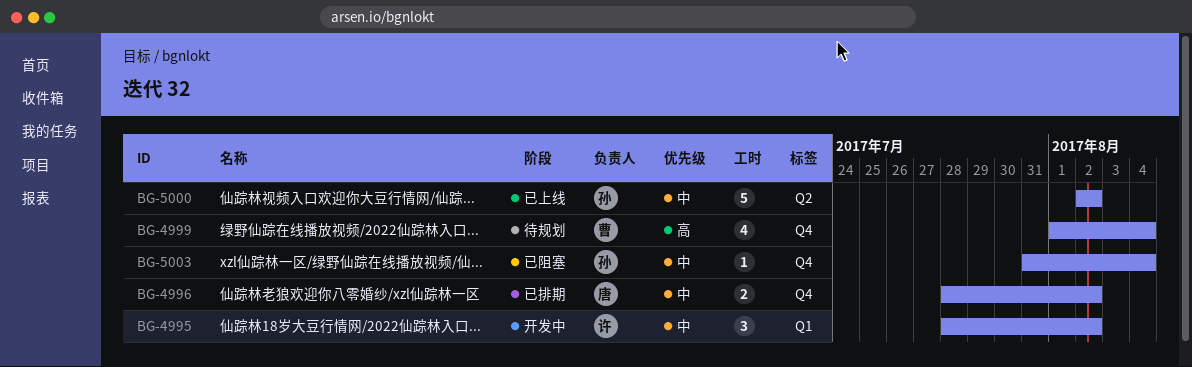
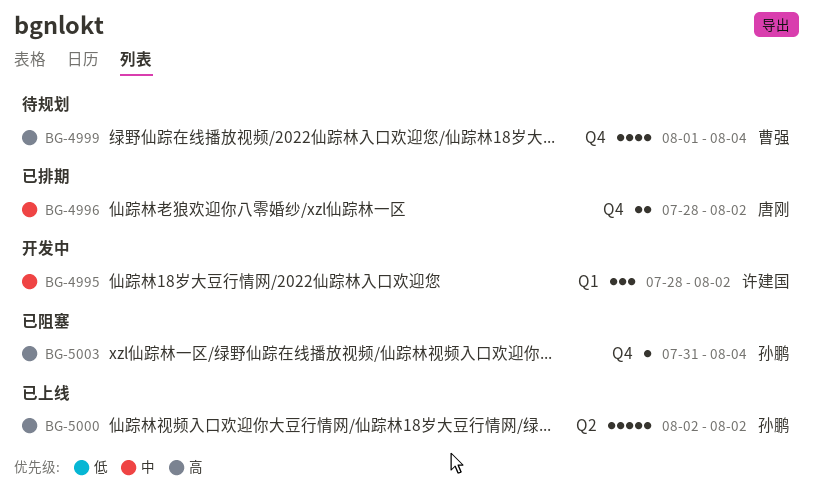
BG-5000, priority: 中 -> 高
BG-5003, priority: 中 -> 高

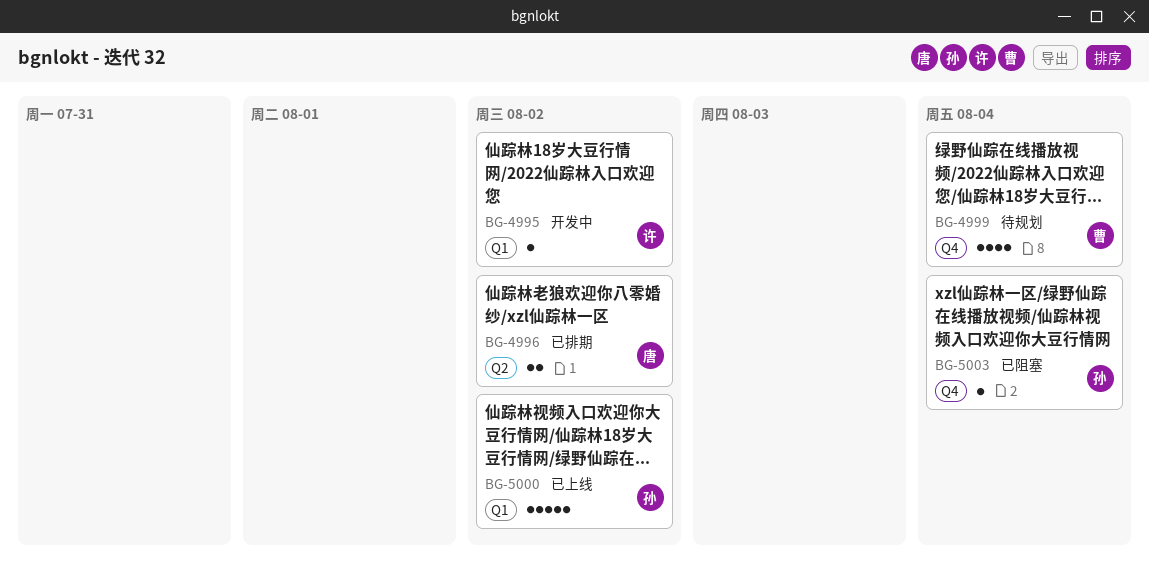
BG-4995, estimate: 3 -> 1
BG-4996, label: Q4 -> Q2
BG-5000, label: Q2 -> Q1

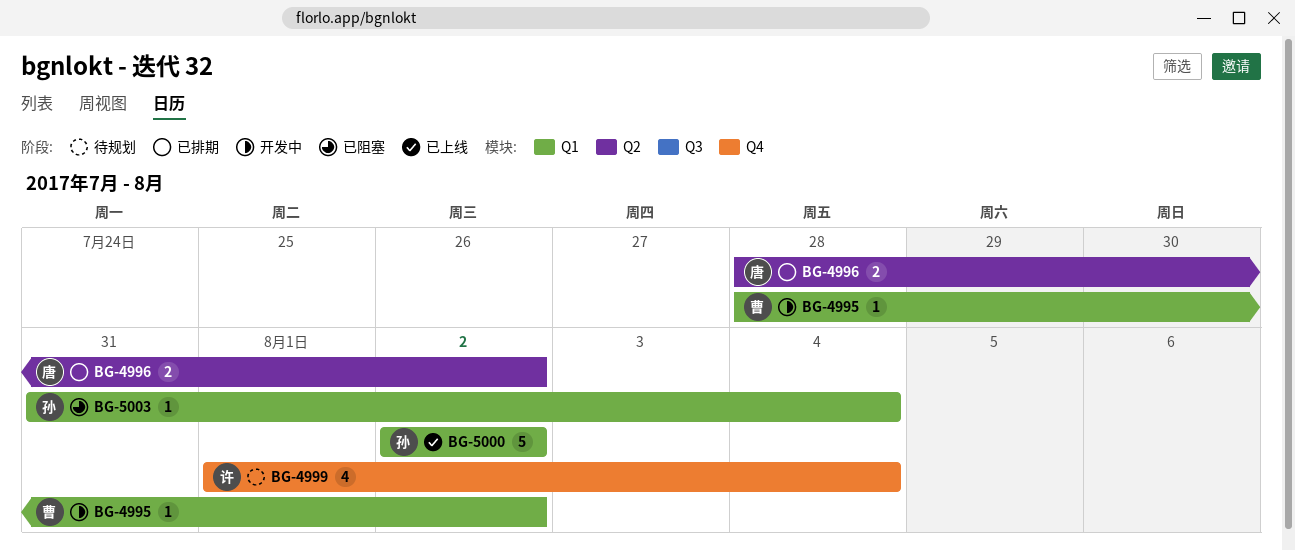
BG-4995, owner: 许 -> 曹
BG-4999, owner: 曹 -> 许
BG-5003, label: Q4 -> Q1

